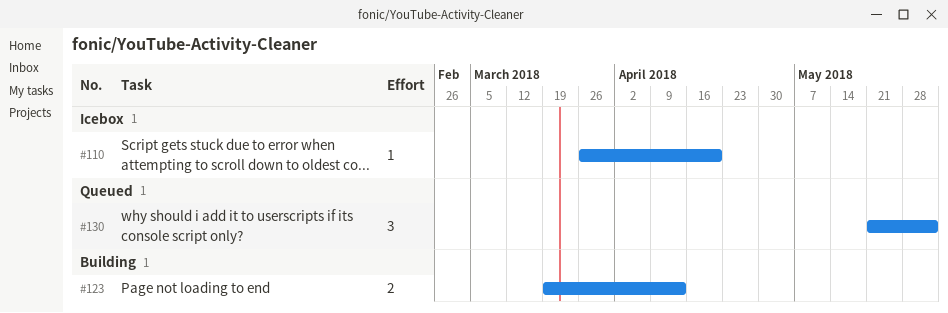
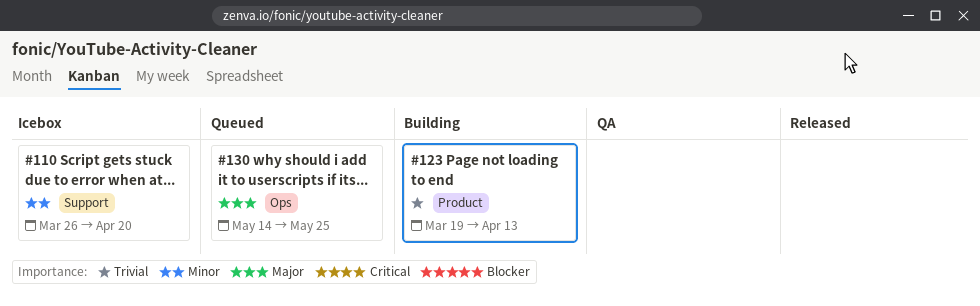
#130, start: May 21 -> May 14
#130, due: Jun 1 -> May 25

